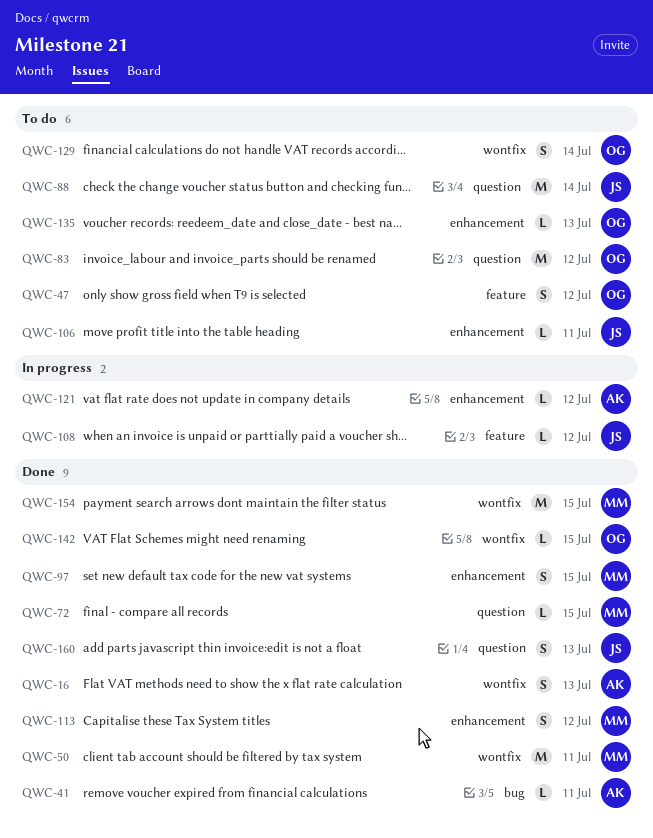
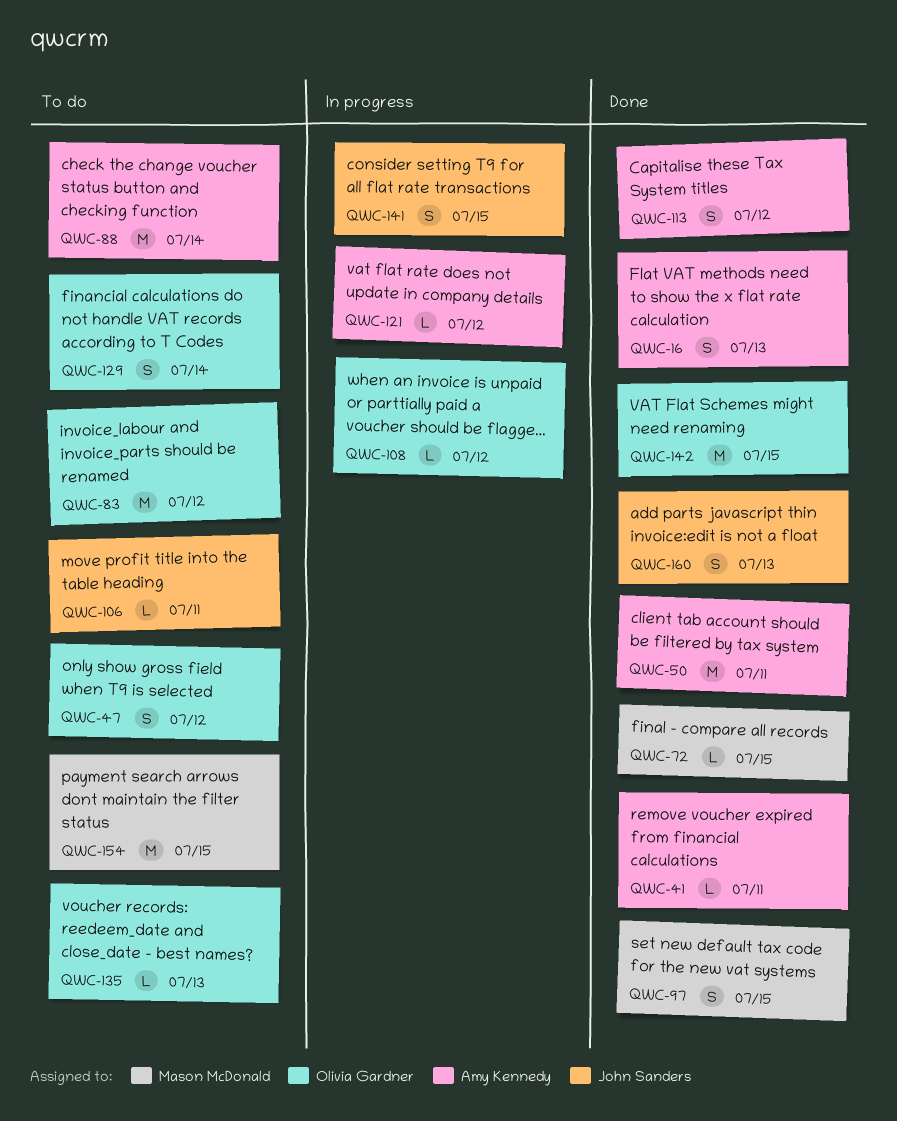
QWC-50, owner: Mason McDonald -> Amy Kennedy
QWC-88, owner: John Sanders -> Amy Kennedy
QWC-108, owner: John Sanders -> Olivia Gardner
QWC-113, owner: Mason McDonald -> Amy Kennedy
QWC-141: none -> present
QWC-142, estimate: L -> M
QWC-154, status: Done -> To do

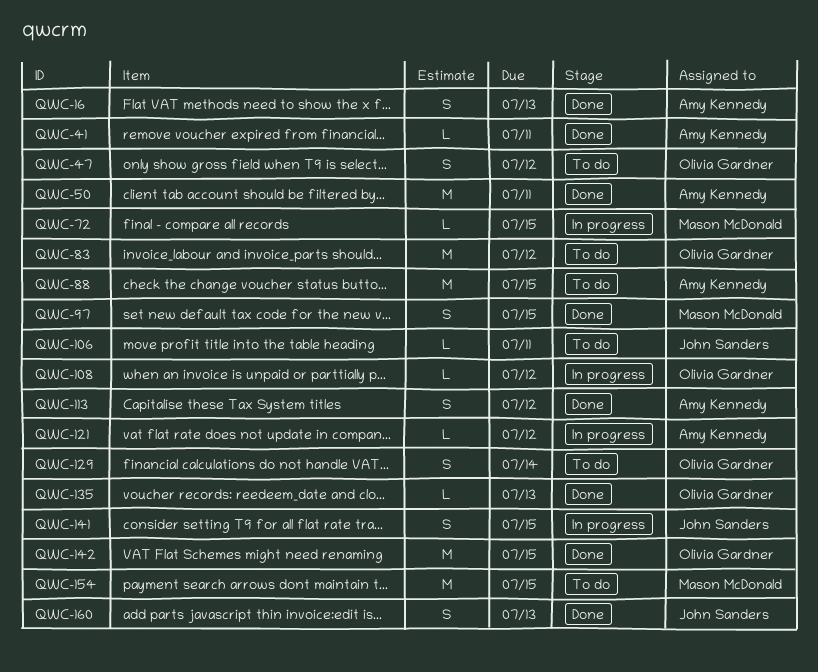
QWC-72, status: Done -> In progress
QWC-88, due: Jul 14 -> Jul 15
QWC-135, status: To do -> Done

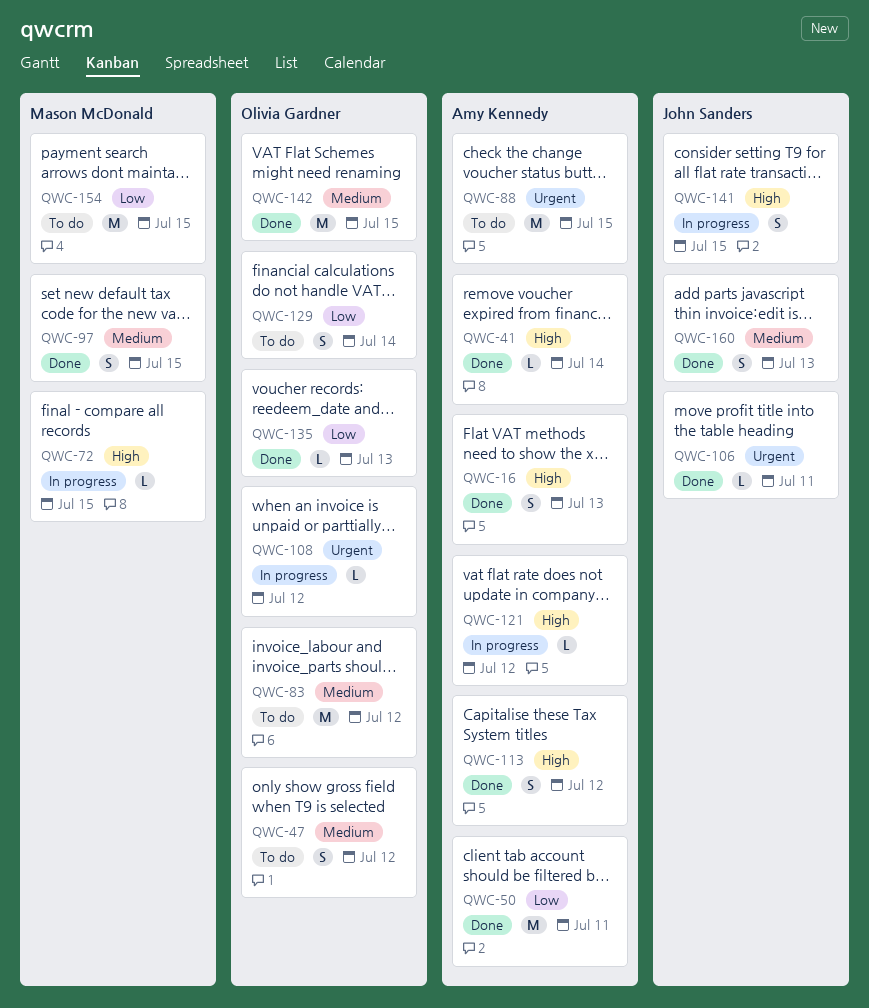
QWC-41, due: Jul 11 -> Jul 14
QWC-106, status: To do -> Done

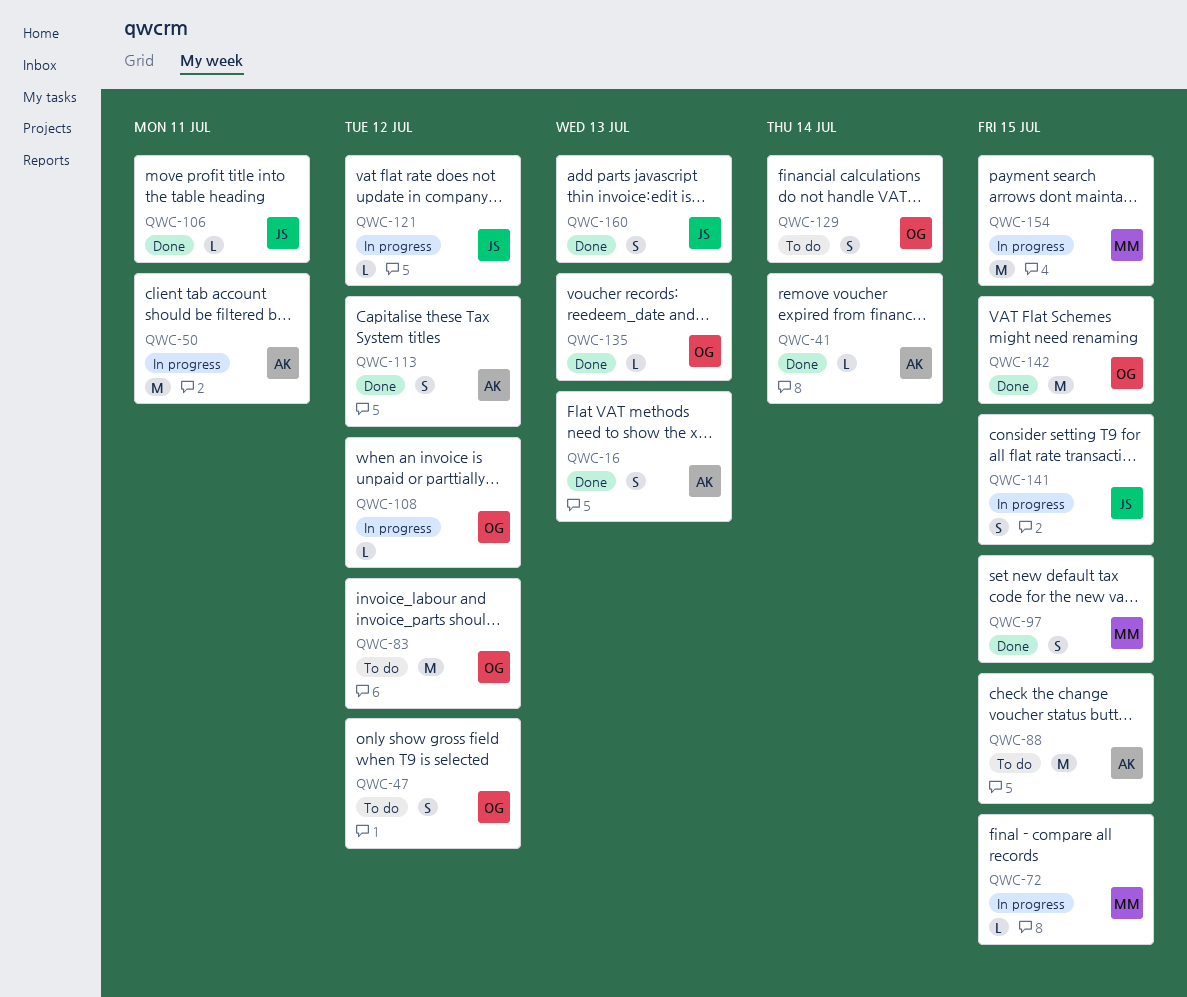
QWC-50, status: Done -> In progress
QWC-121, owner: Amy Kennedy -> John Sanders
QWC-154, status: To do -> In progress

